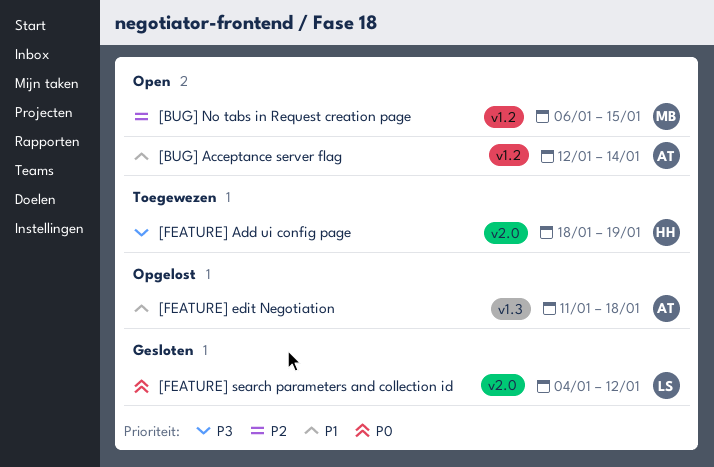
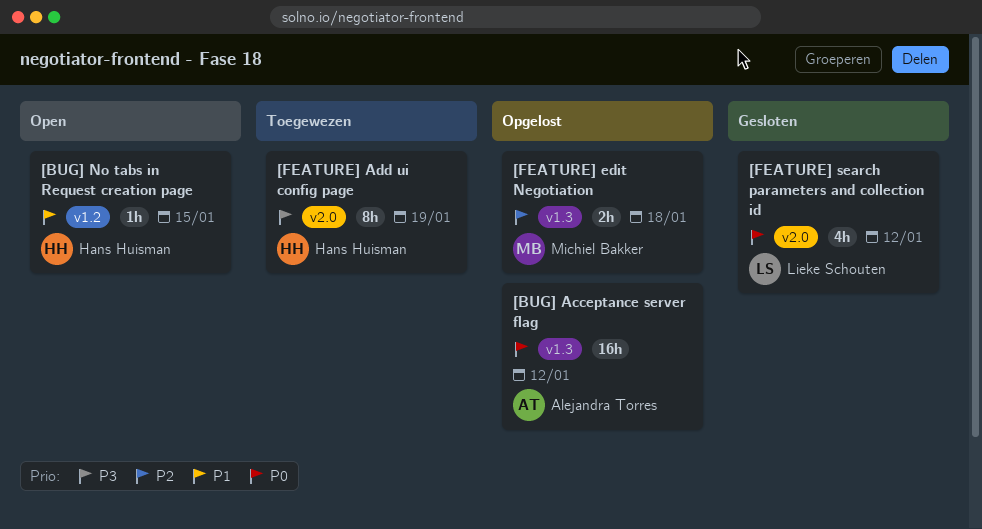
[BUG] Acceptance server flag, status: Open -> Opgelost
[BUG] Acceptance server flag, priority: P1 -> P0
[BUG] Acceptance server flag, label: v1.2 -> v1.3
[BUG] Acceptance server flag, due: Jan 14 -> Jan 12
[BUG] No tabs in Request creation page, owner: Michiel Bakker -> Hans Huisman
[BUG] No tabs in Request creation page, priority: P2 -> P1
[FEATURE] edit Negotiation, owner: Alejandra Torres -> Michiel Bakker
[FEATURE] edit Negotiation, priority: P1 -> P2

